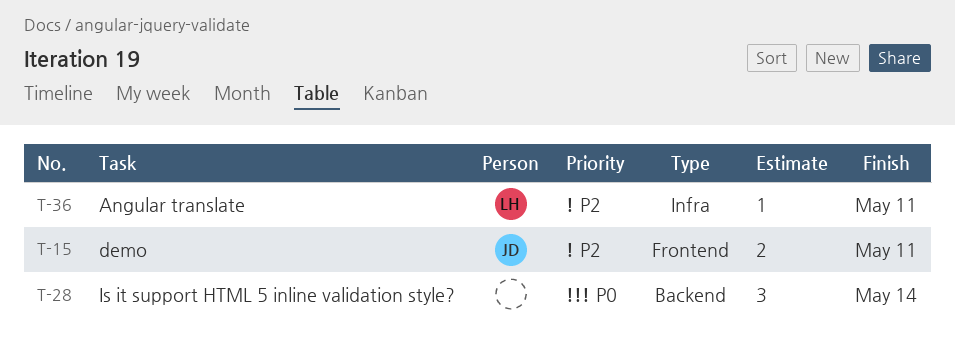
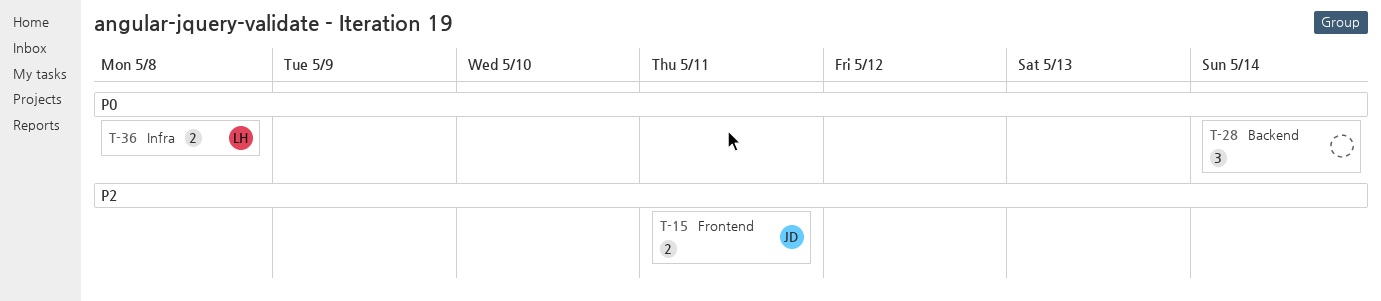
T-36, priority: P2 -> P0
T-36, estimate: 1 -> 2
T-36, due: May 11 -> May 8

